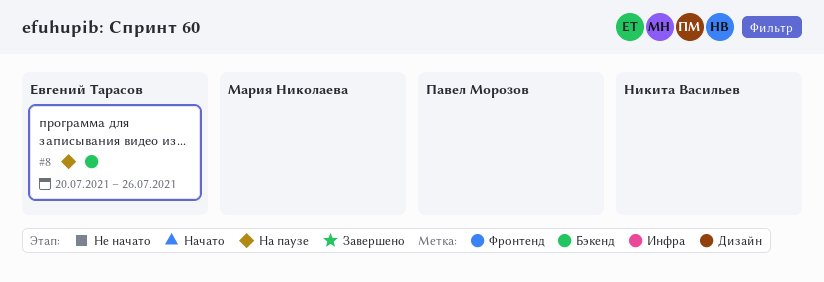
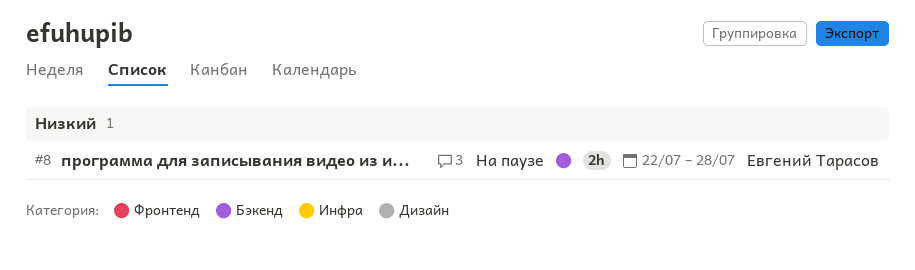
#8, start: Jul 20 -> Jul 22
#8, due: Jul 26 -> Jul 28

